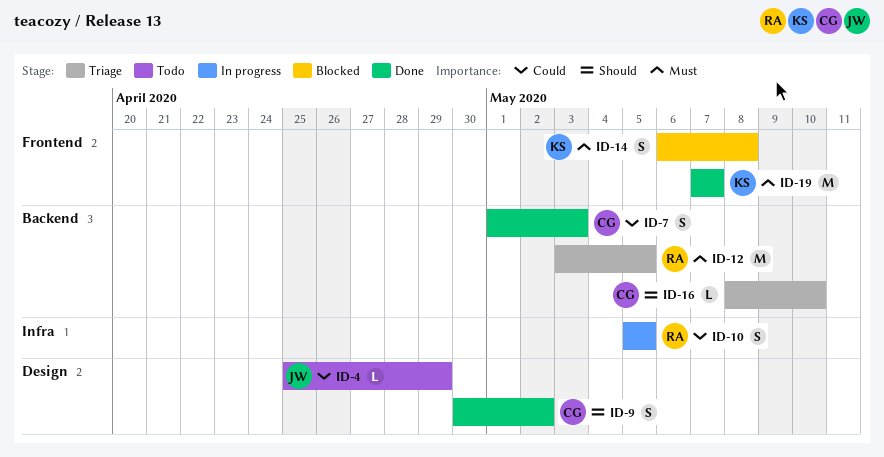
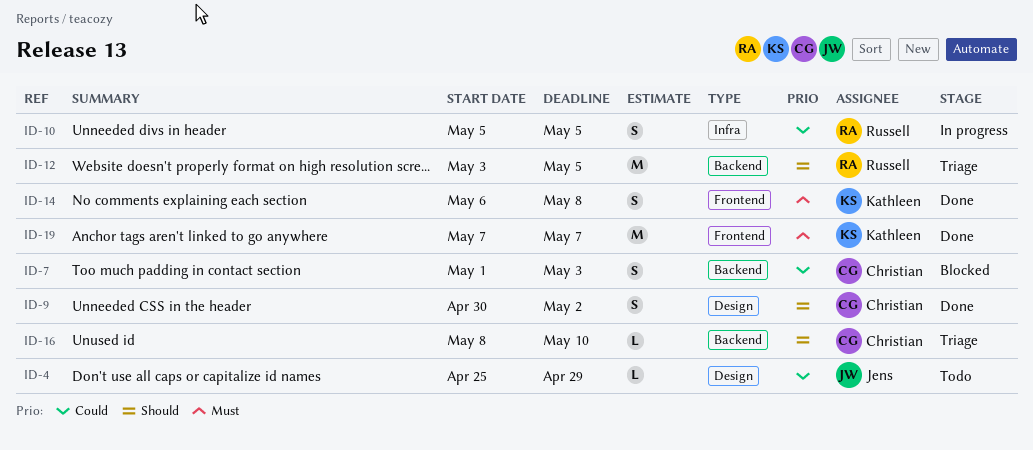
ID-7, status: Done -> Blocked
ID-12, priority: Must -> Should
ID-14, status: Blocked -> Done

